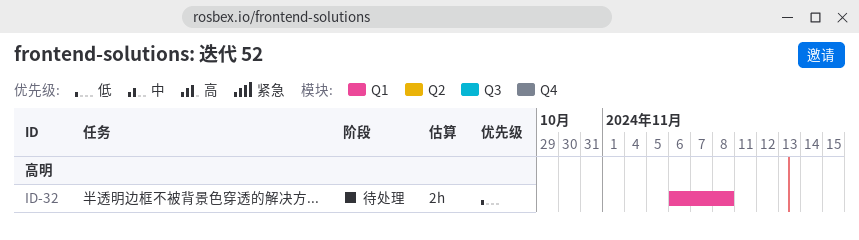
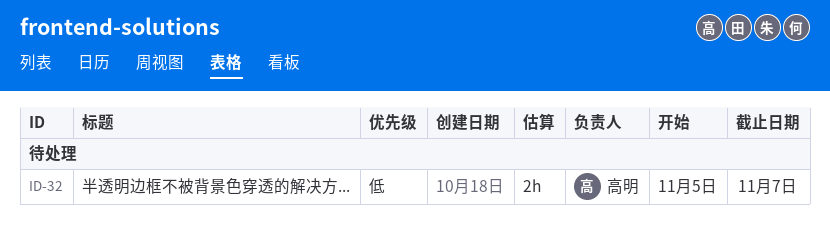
ID-32, start: Nov 6 -> Nov 5
ID-32, due: Nov 8 -> Nov 7

